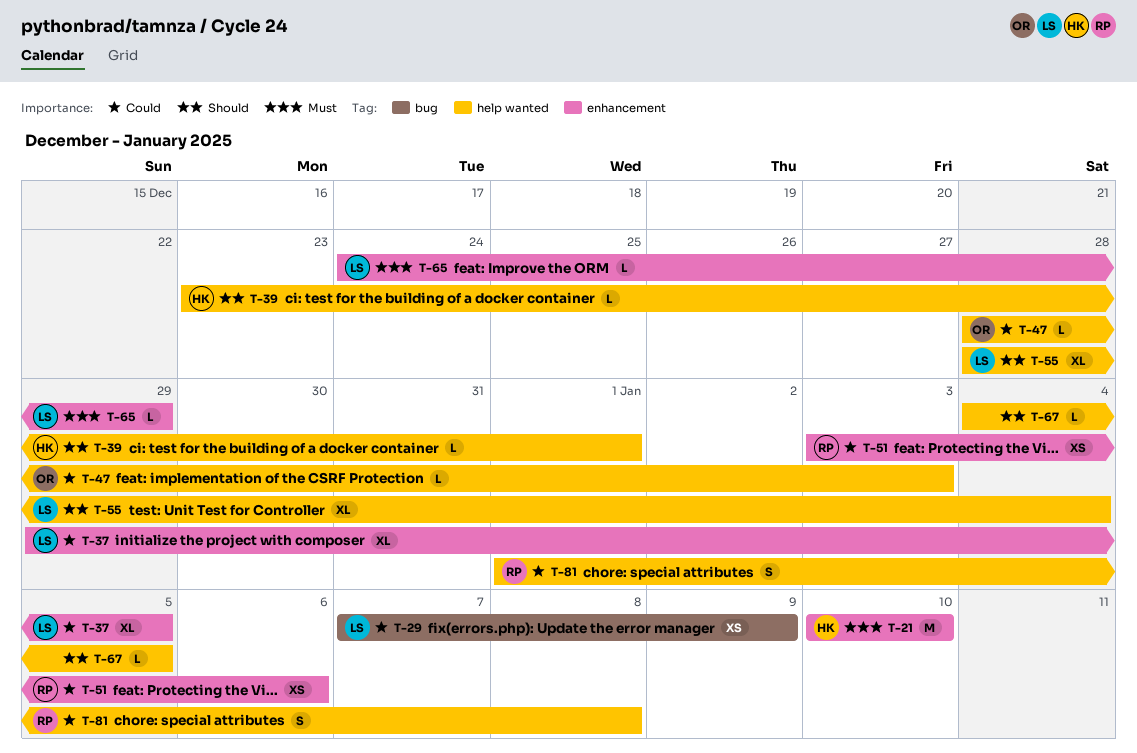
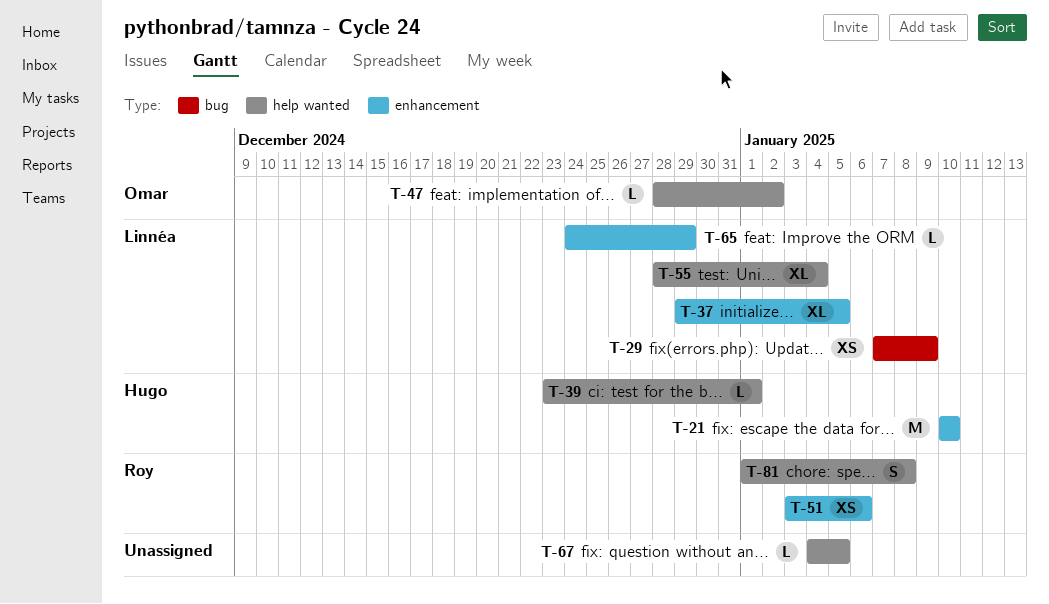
T-47, due: Jan 3 -> Jan 2

